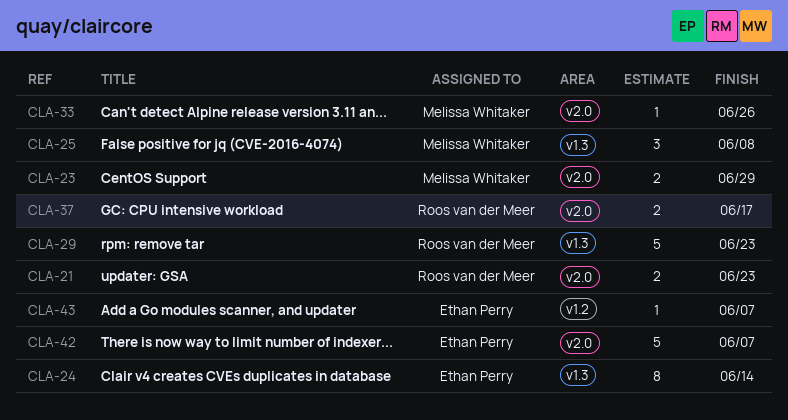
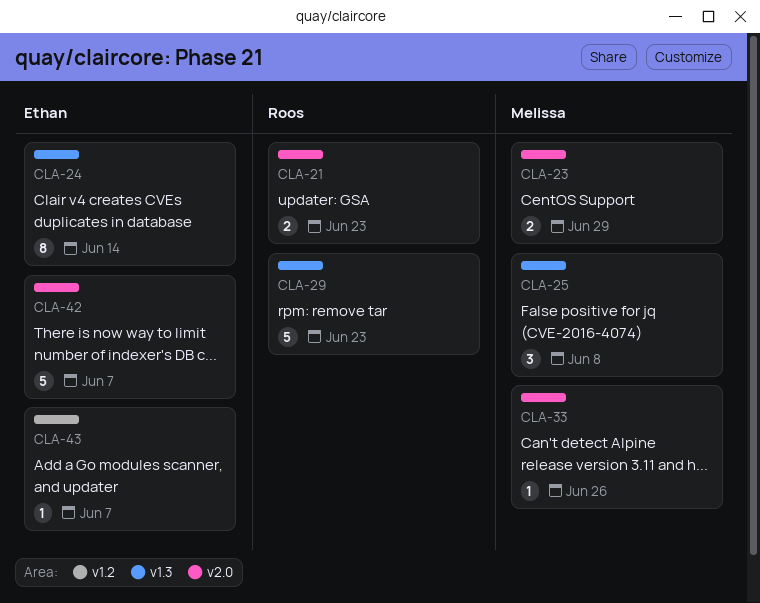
CLA-37: present -> none

